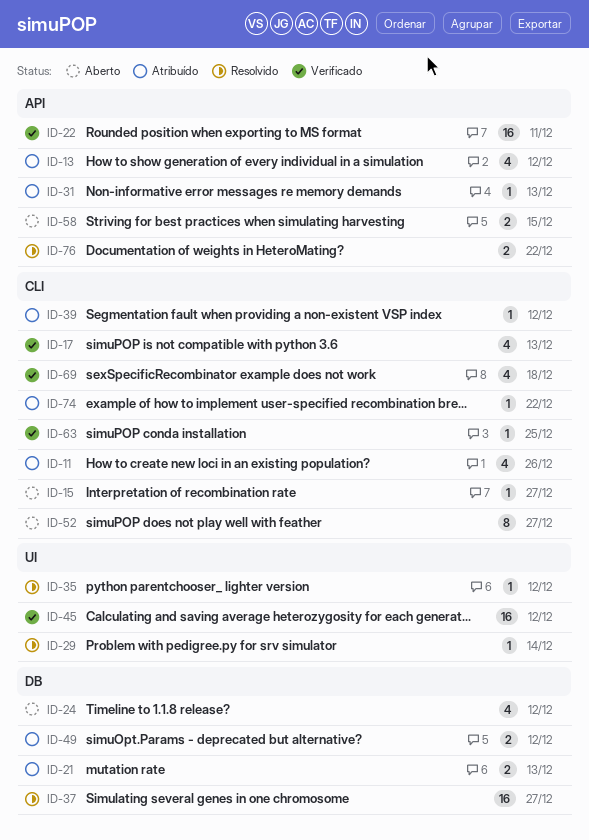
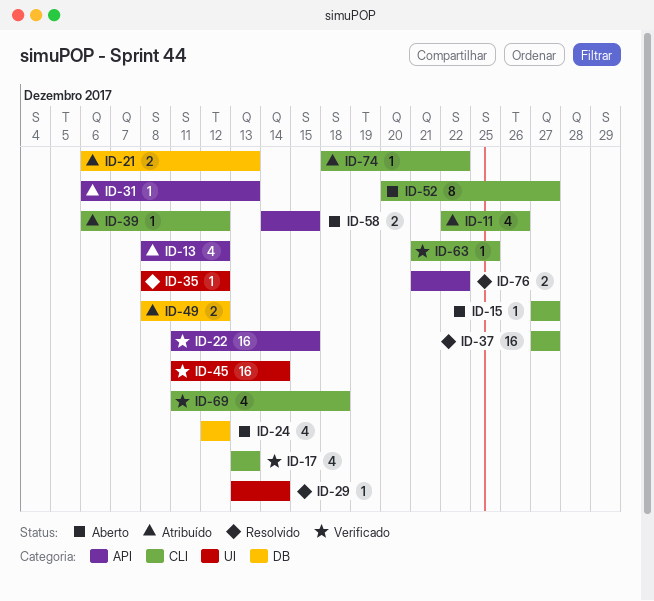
ID-22, due: Dec 11 -> Dec 15
ID-37, label: DB -> CLI
ID-45, due: Dec 12 -> Dec 14

